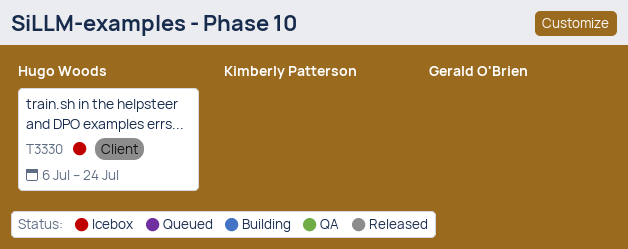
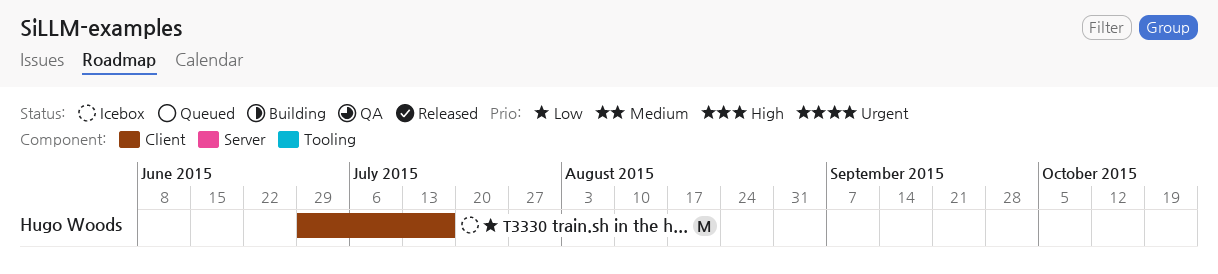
T3330, start: Jul 6 -> Jun 29
T3330, due: Jul 24 -> Jul 17

